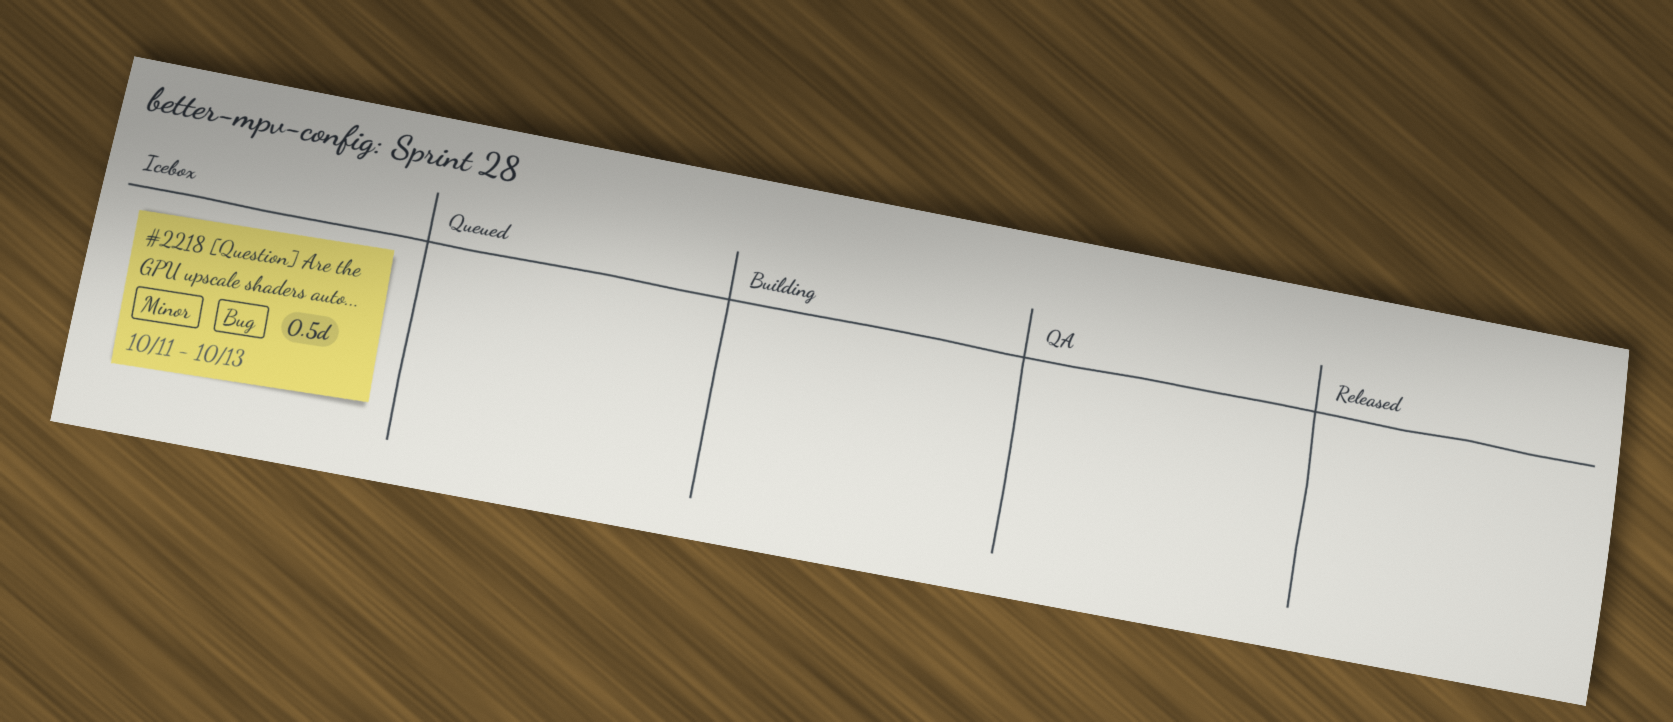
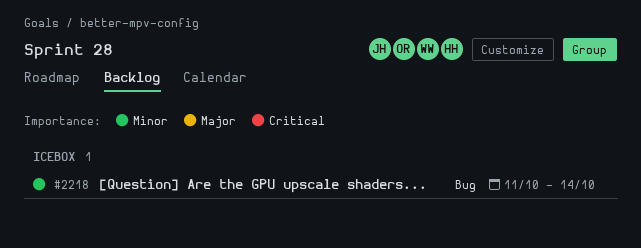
#2218, due: Oct 13 -> Oct 14

